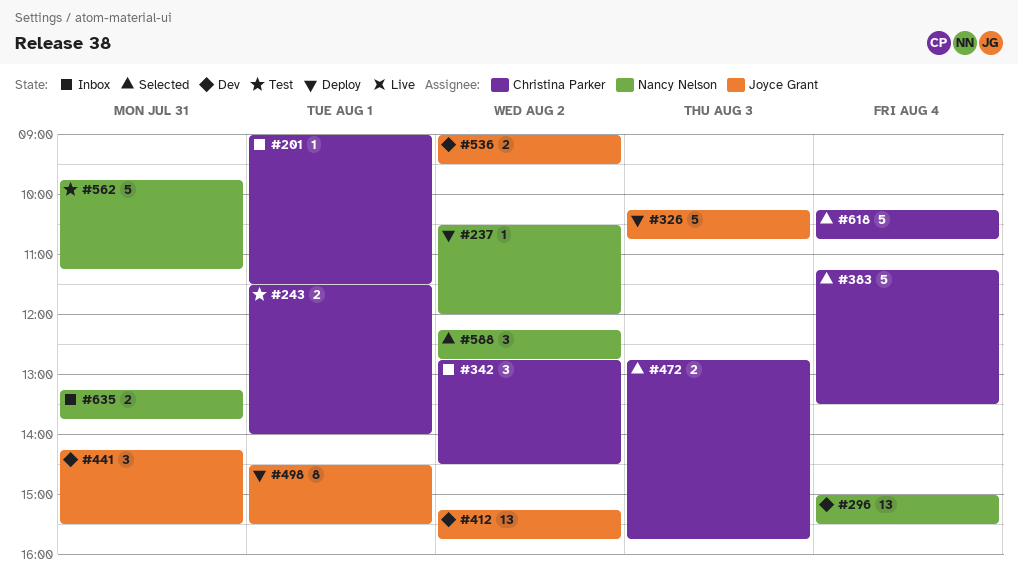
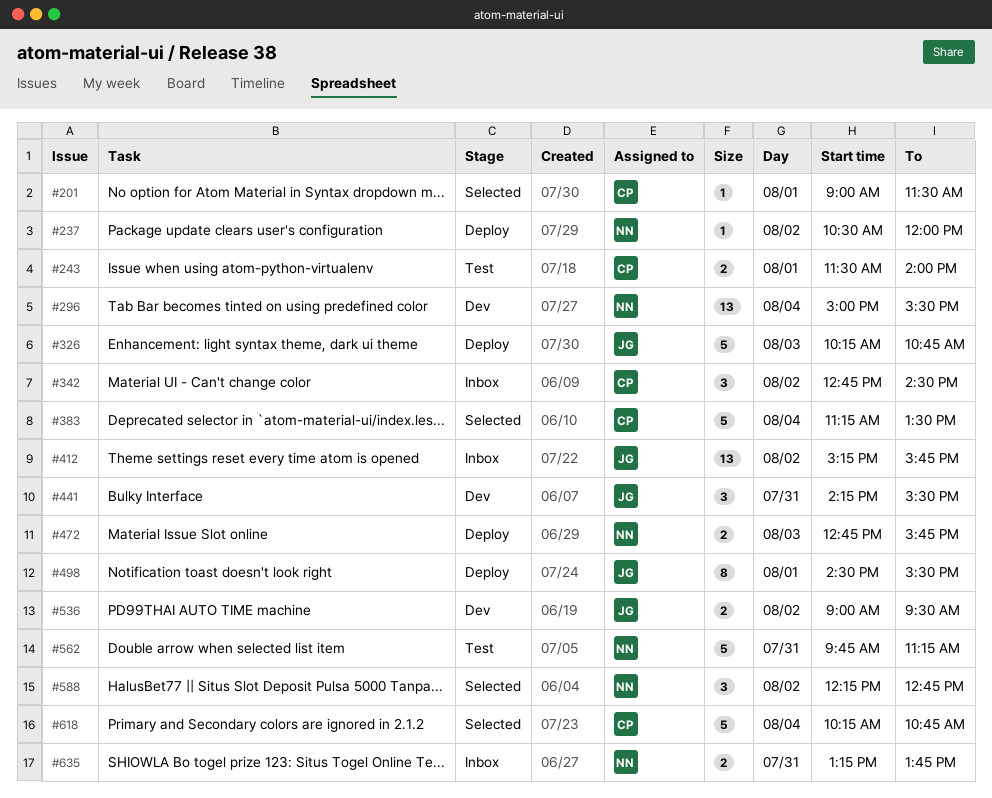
#201, status: Inbox -> Selected
#412, status: Dev -> Inbox
#472, status: Selected -> Deploy
#472, owner: Christina Parker -> Nancy Nelson

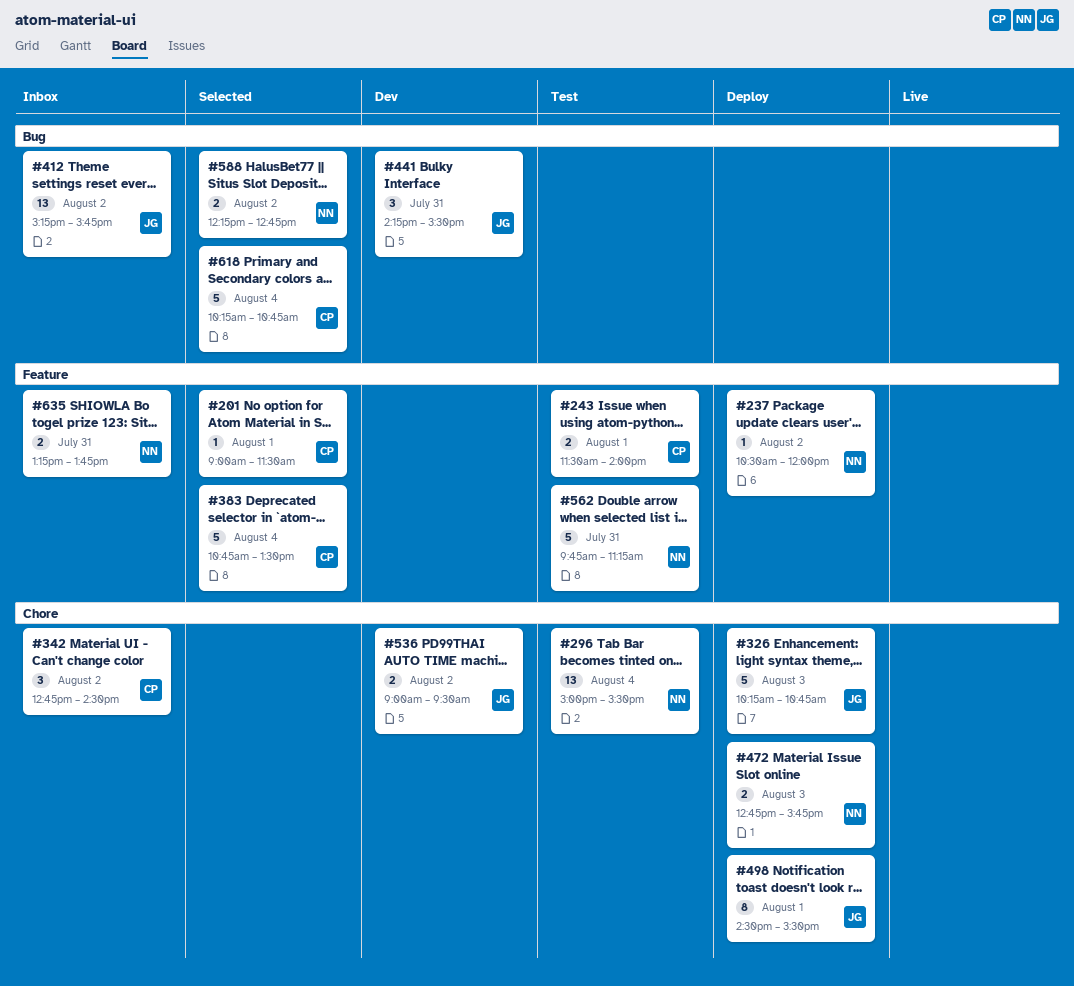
#296, status: Dev -> Test
#383, begins: 11:15 -> 10:45
#588, estimate: 3 -> 2

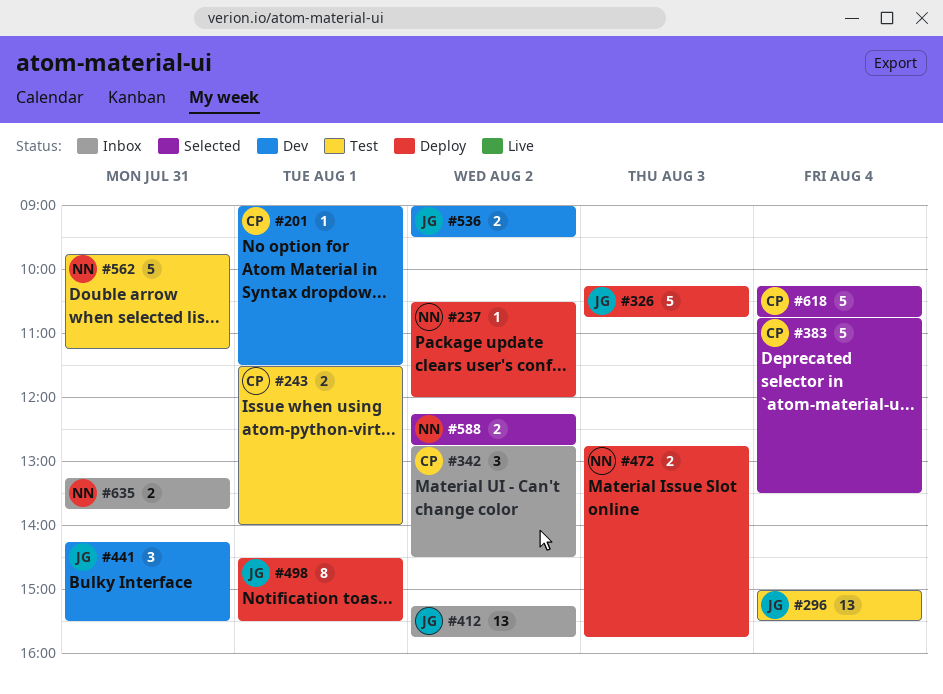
#201, status: Selected -> Dev
#296, owner: NN -> JG

